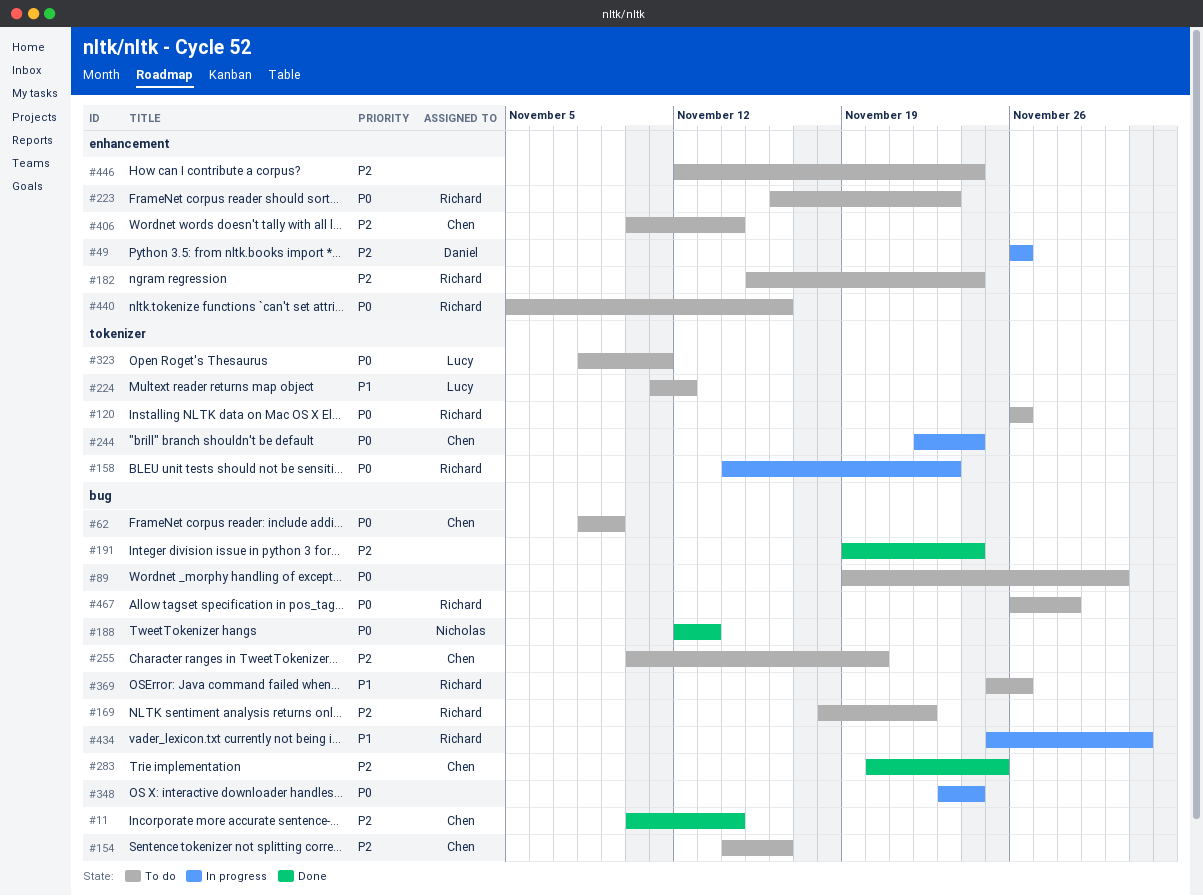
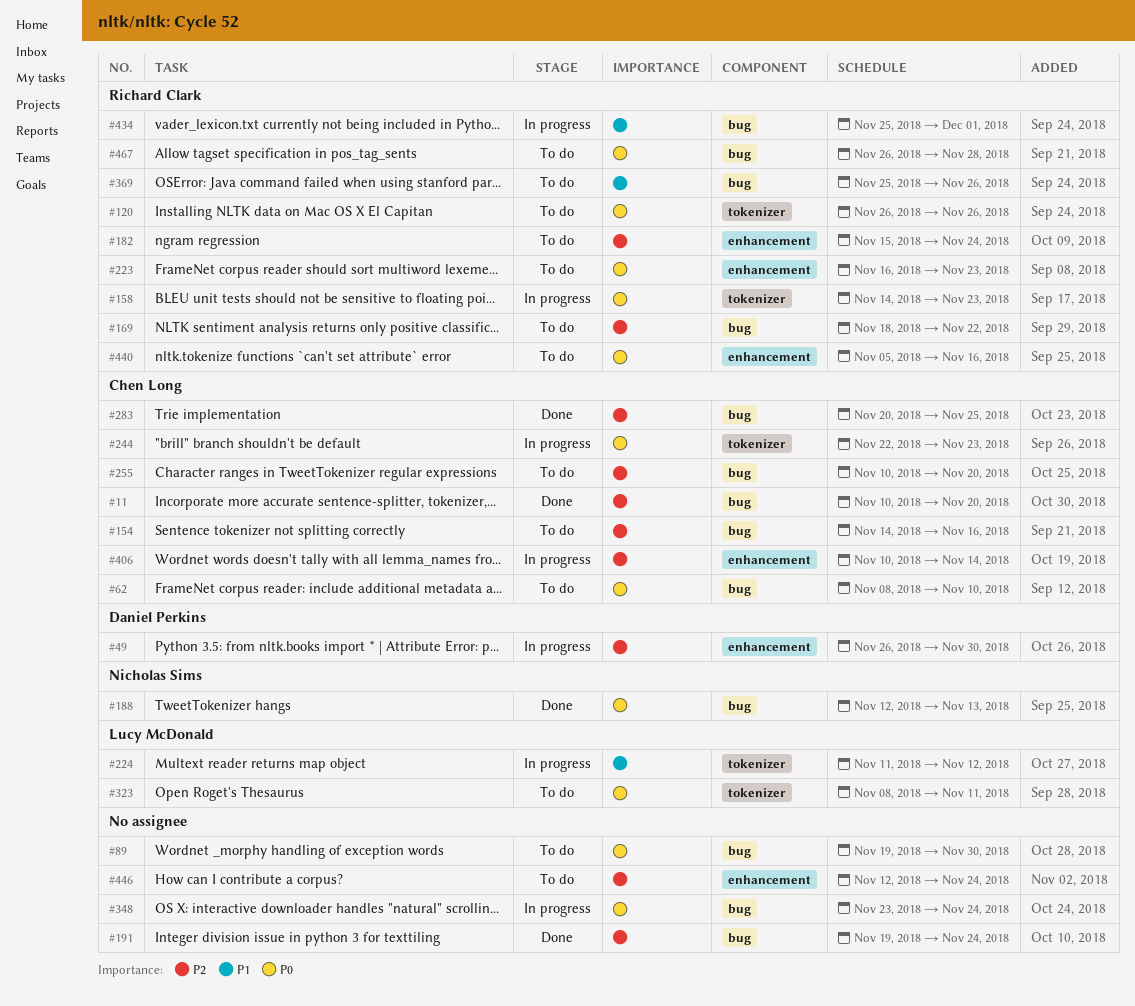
#11, due: Nov 14 -> Nov 20
#49, due: Nov 26 -> Nov 30
#62, due: Nov 9 -> Nov 10
#224, status: To do -> In progress
#244, due: Nov 24 -> Nov 23
#406, status: To do -> In progress

